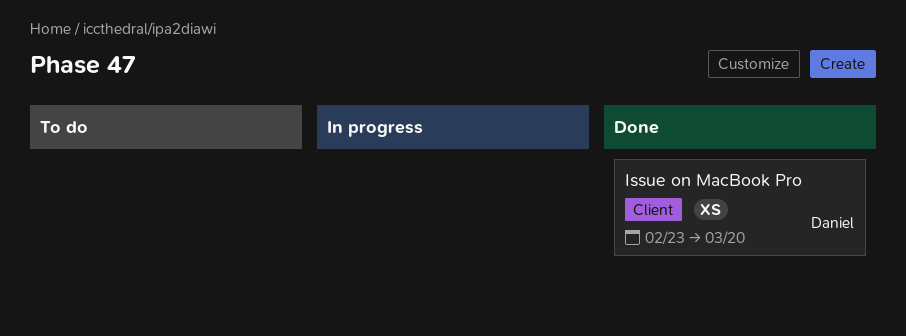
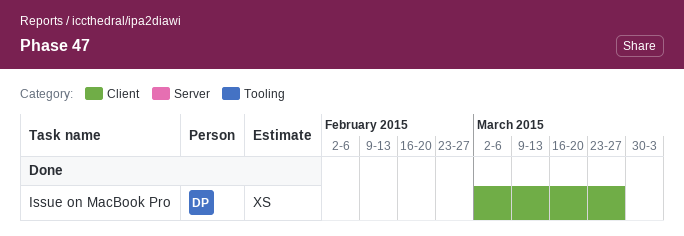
Issue on MacBook Pro, start: Feb 23 -> Mar 2
Issue on MacBook Pro, due: Mar 20 -> Mar 27

